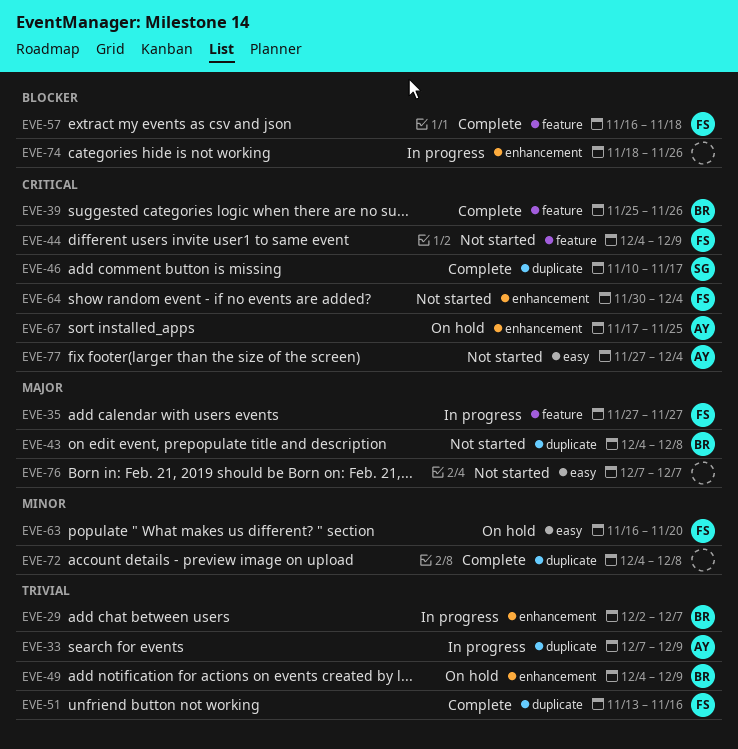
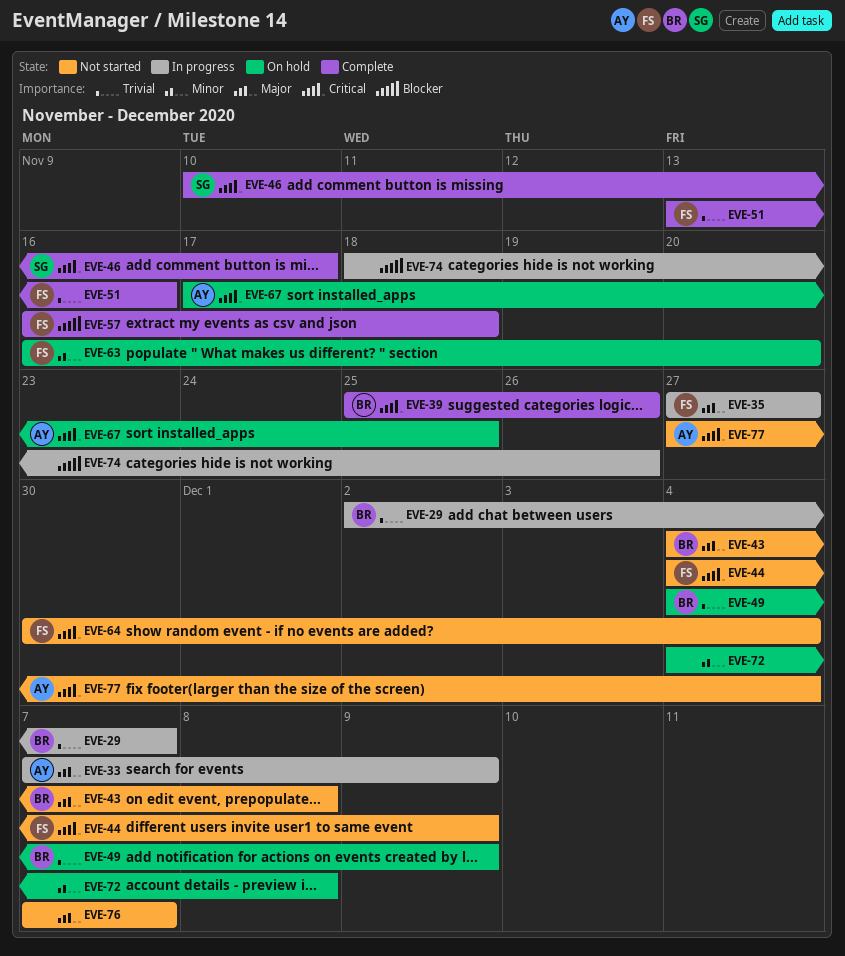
EVE-33, priority: Trivial -> Major
EVE-72, status: Complete -> On hold

